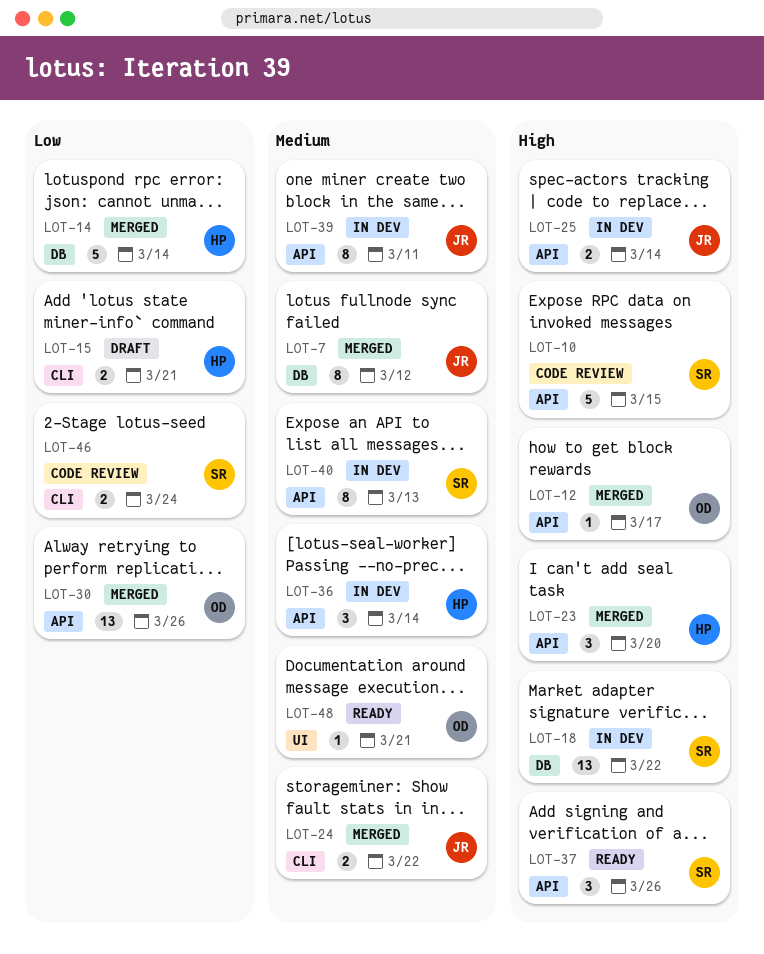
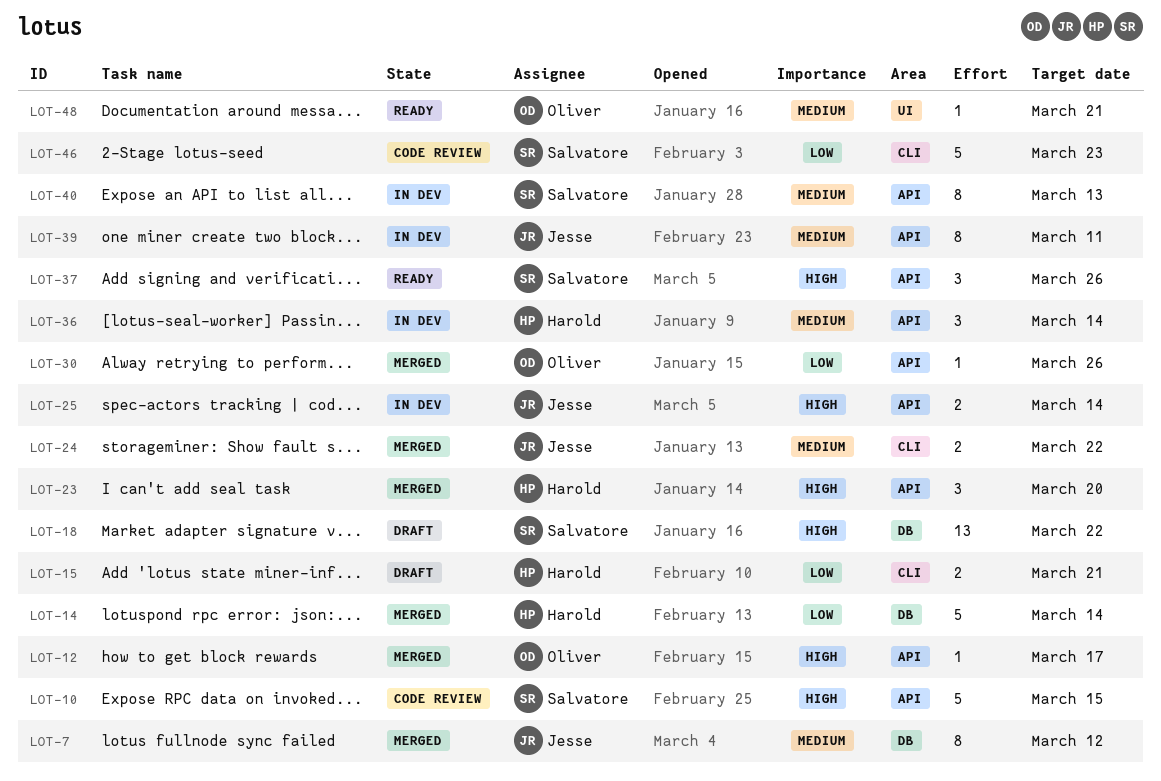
LOT-18, status: In dev -> Draft
LOT-30, estimate: 13 -> 1
LOT-46, estimate: 2 -> 5
LOT-46, due: Mar 24 -> Mar 23

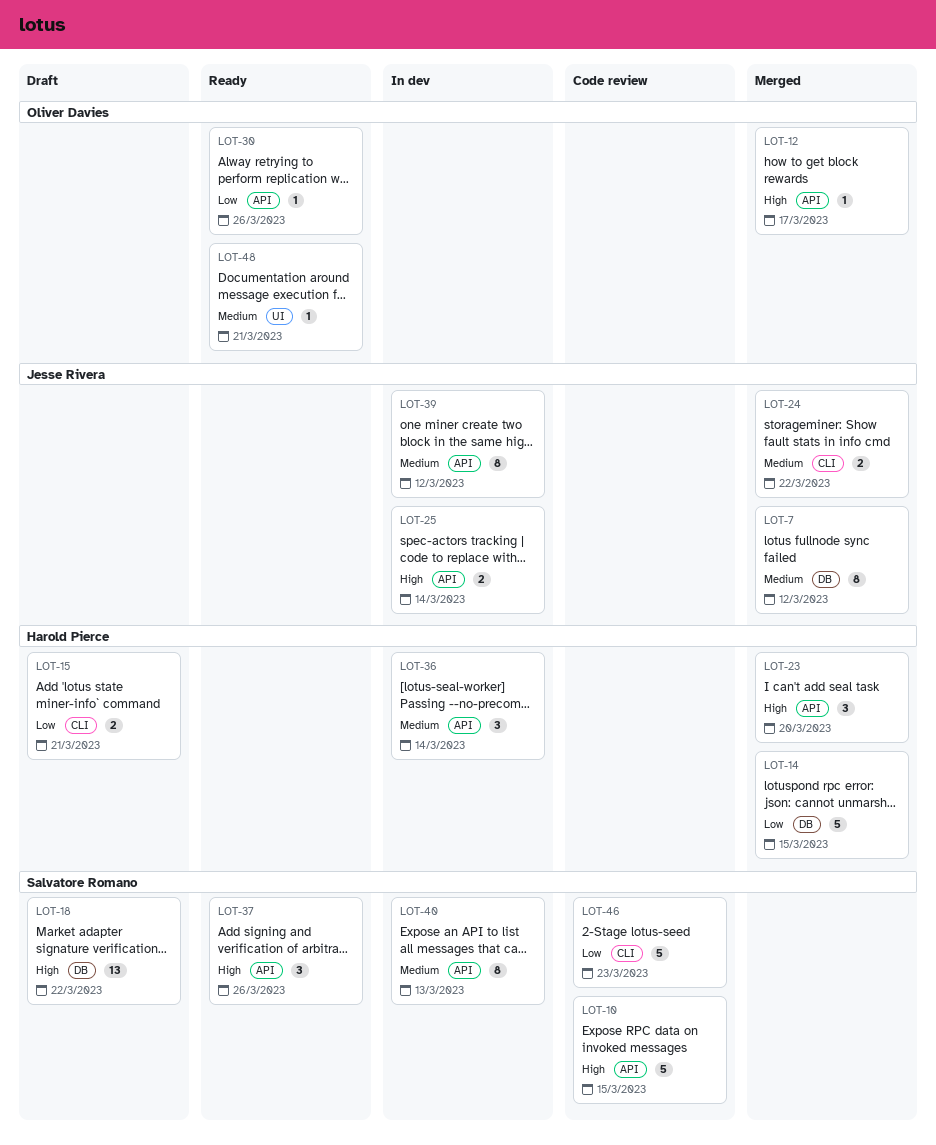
LOT-14, due: Mar 14 -> Mar 15
LOT-30, status: Merged -> Ready
LOT-39, due: Mar 11 -> Mar 12

